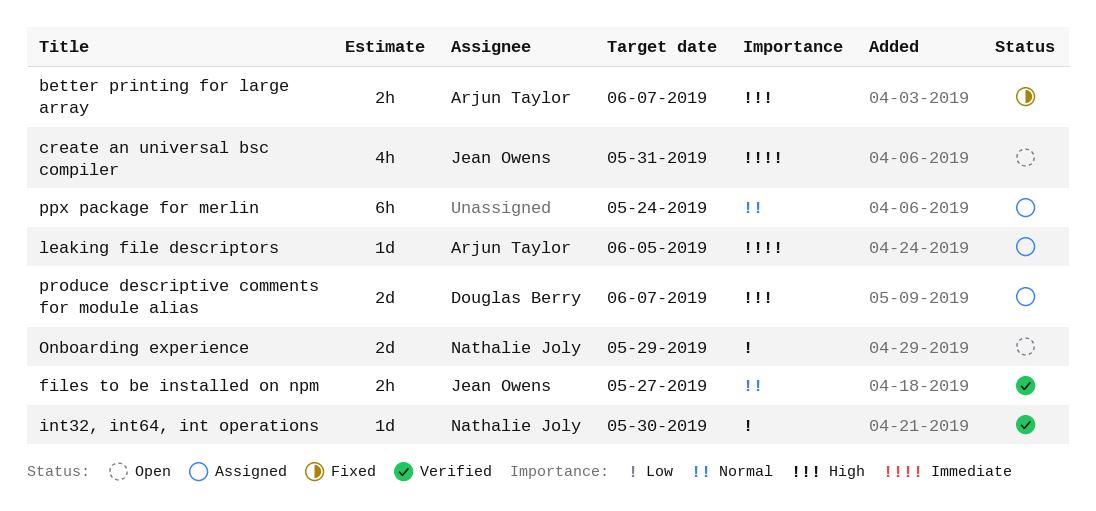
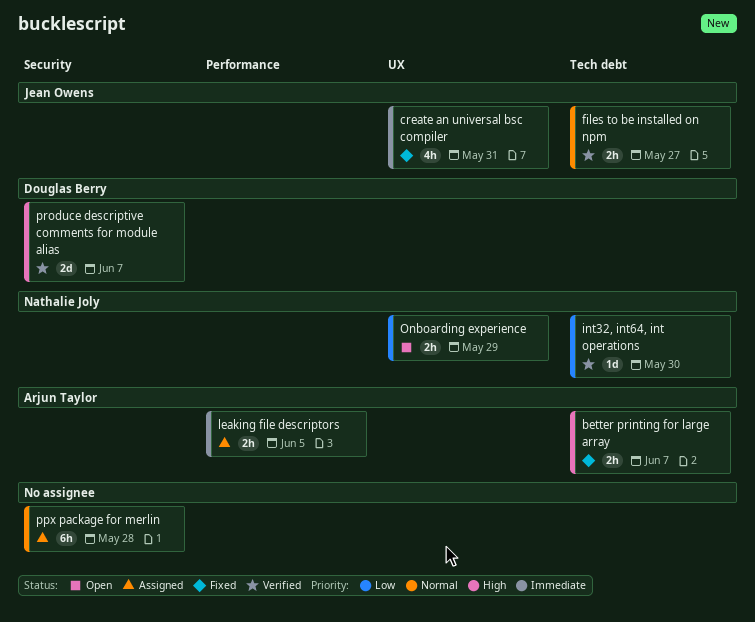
create an universal bsc compiler, status: Open -> Fixed
leaking file descriptors, estimate: 1d -> 2h
Onboarding experience, estimate: 2d -> 2h
ppx package for merlin, due: May 24 -> May 28
produce descriptive comments for module alias, status: Assigned -> Verified

